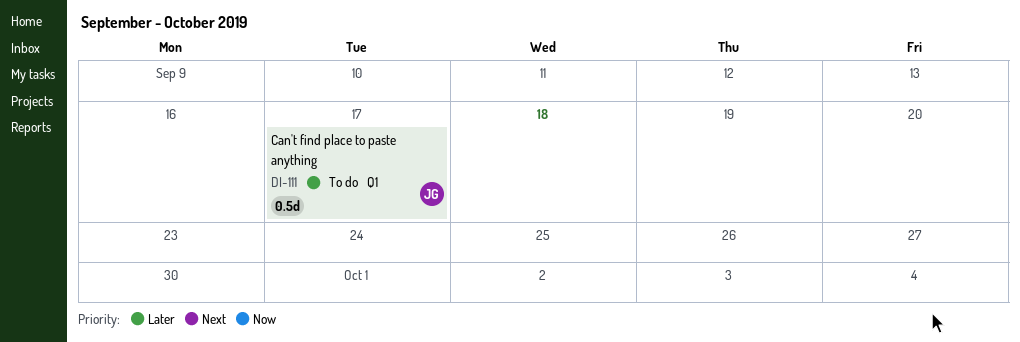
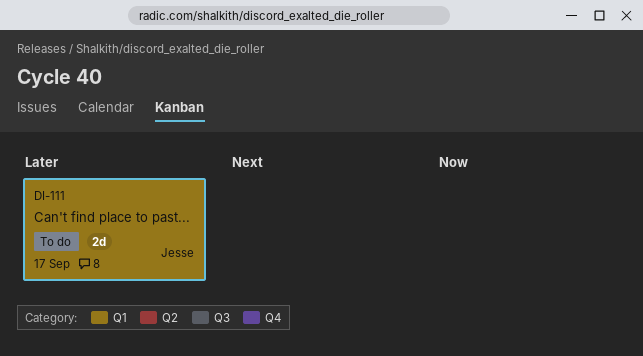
DI-111, estimate: 0.5d -> 2d

